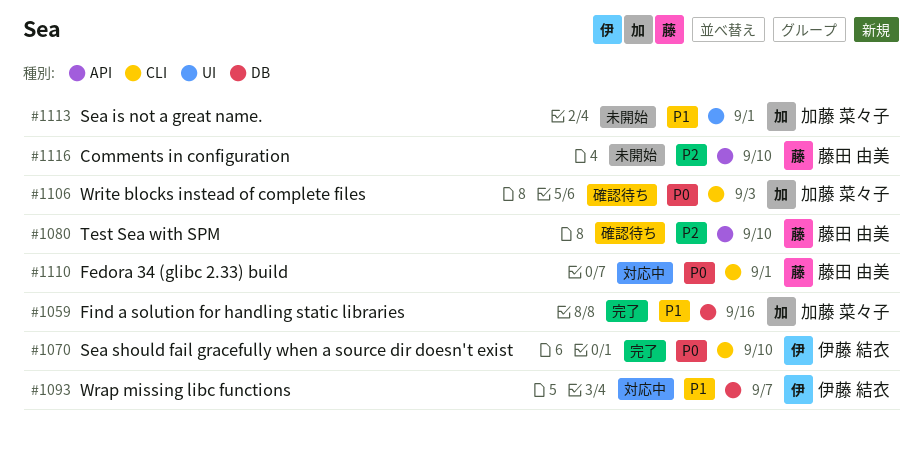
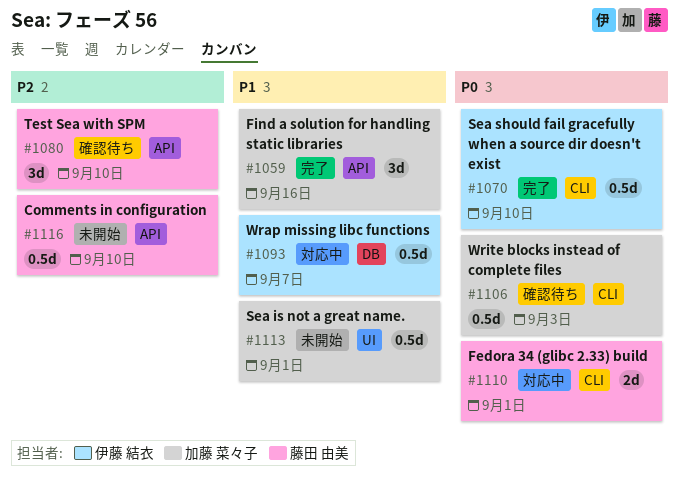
#1059, label: DB -> API

